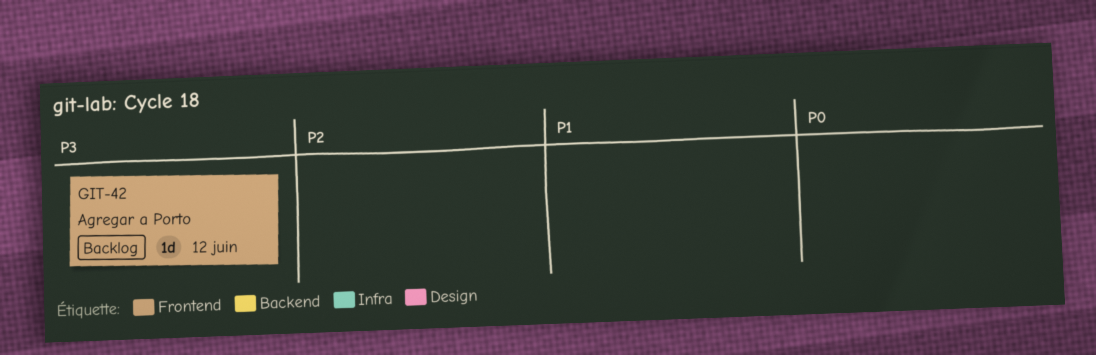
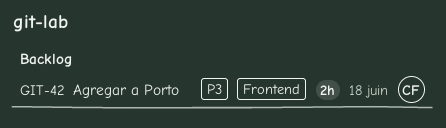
GIT-42, estimate: 1d -> 2h
GIT-42, due: Jun 12 -> Jun 18

